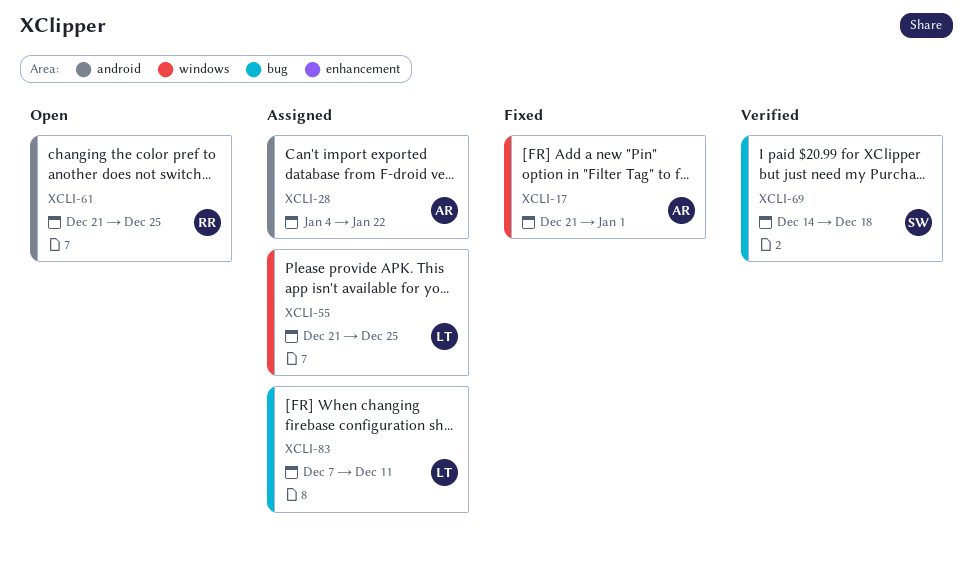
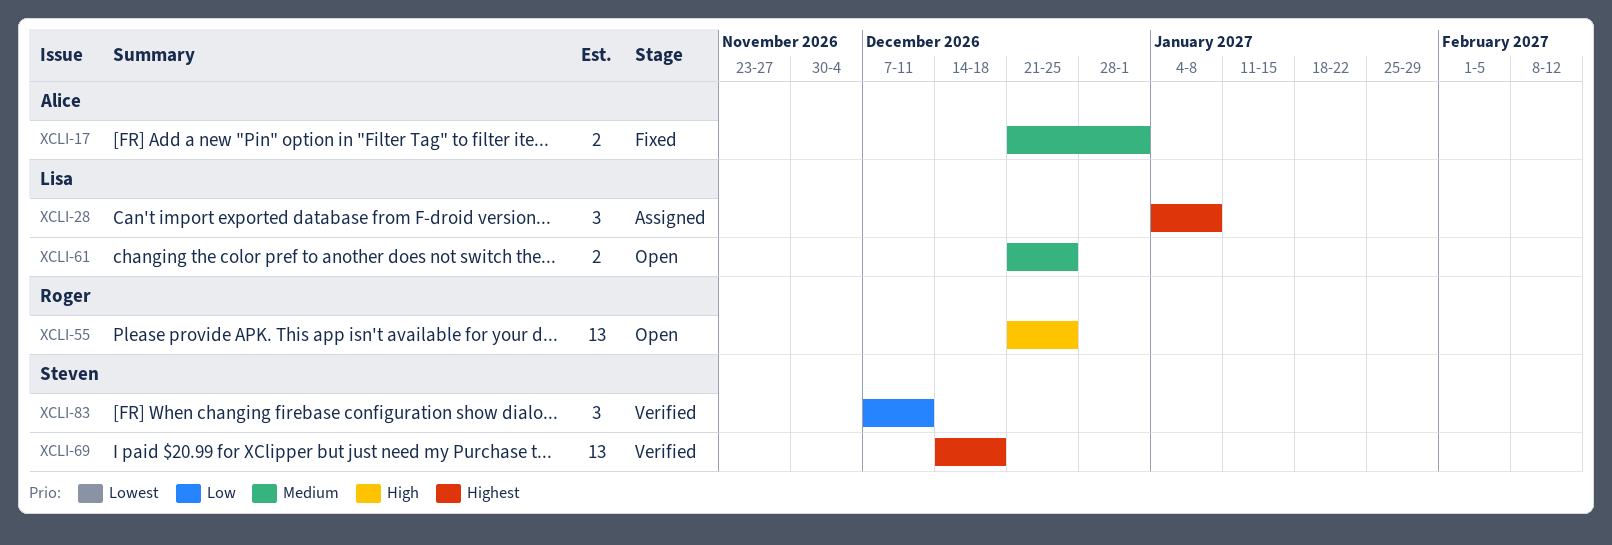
XCLI-28, owner: Alice -> Lisa
XCLI-28, due: Jan 22 -> Jan 8
XCLI-55, status: Assigned -> Open
XCLI-55, owner: Lisa -> Roger
XCLI-61, owner: Roger -> Lisa
XCLI-83, status: Assigned -> Verified
XCLI-83, owner: Lisa -> Steven

